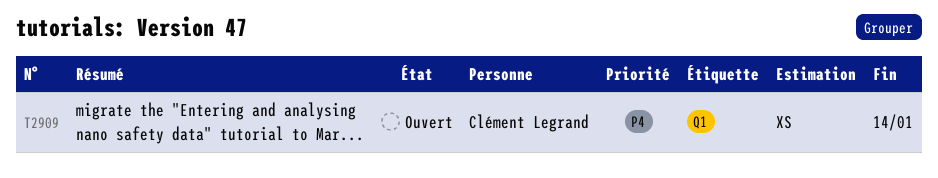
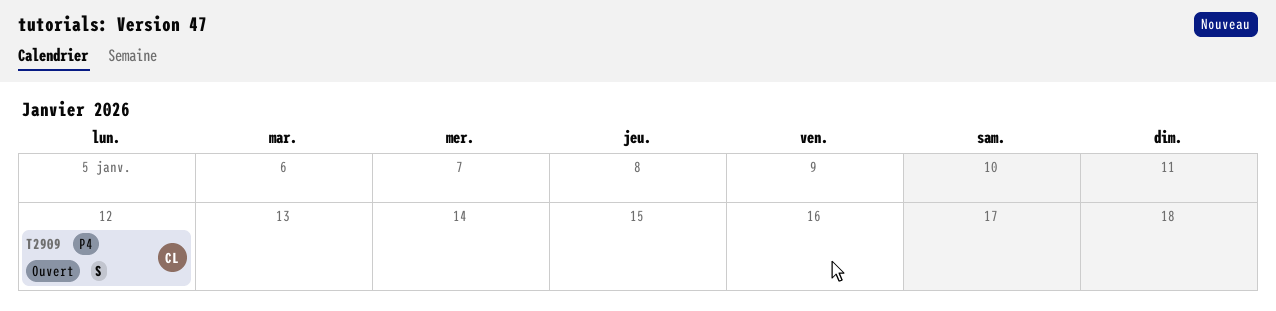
T2909, estimate: XS -> S
T2909, due: Jan 14 -> Jan 12

